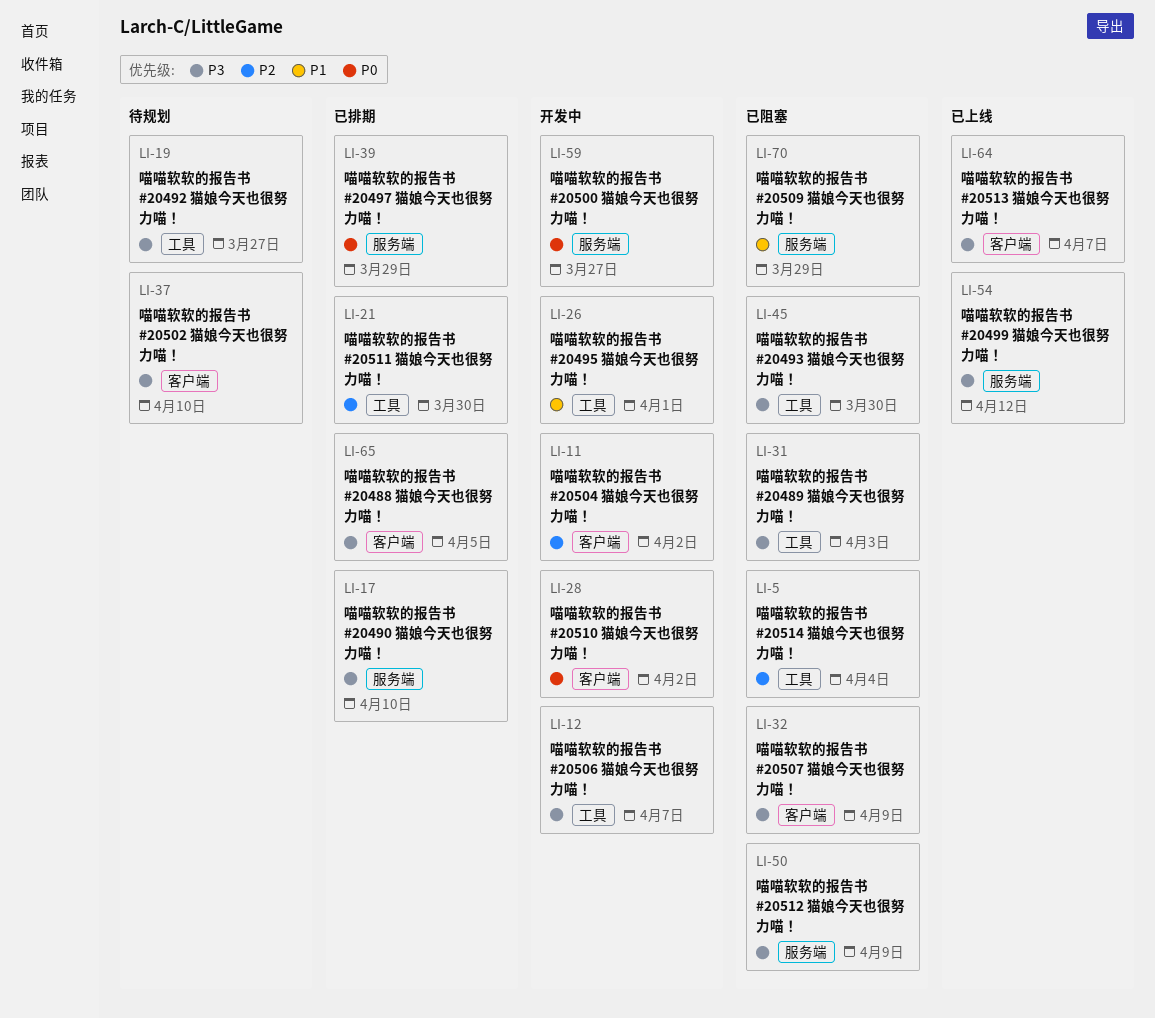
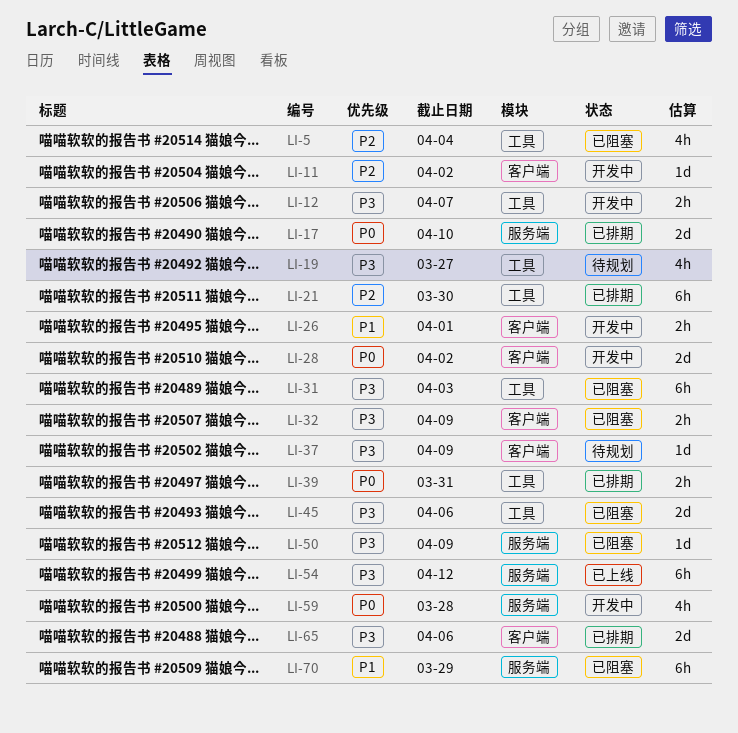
LI-17, priority: P3 -> P0
LI-26, label: 工具 -> 客户端
LI-37, due: Apr 10 -> Apr 9
LI-39, label: 服务端 -> 工具
LI-39, due: Mar 29 -> Mar 31
LI-45, due: Mar 30 -> Apr 6
LI-59, due: Mar 27 -> Mar 28
LI-64: present -> none
LI-65, due: Apr 5 -> Apr 6

